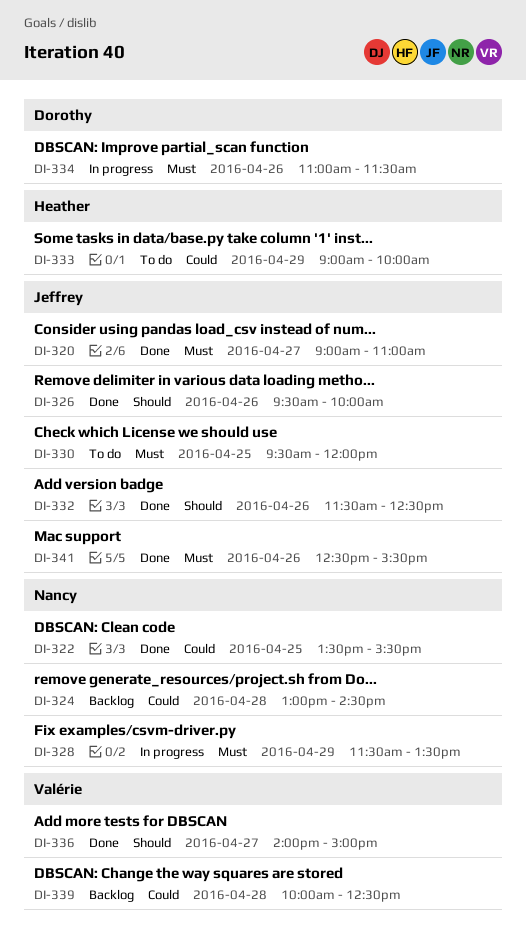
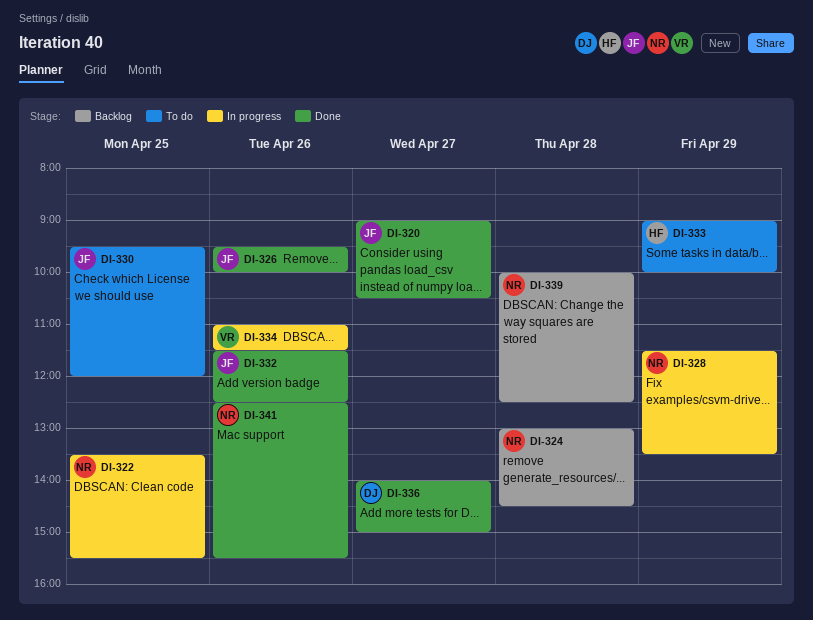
DI-320, ends: 11:00 -> 10:30
DI-322, status: Done -> In progress
DI-334, owner: Dorothy -> Valérie
DI-336, owner: Valérie -> Dorothy
DI-339, owner: Valérie -> Nancy
DI-341, owner: Jeffrey -> Nancy

